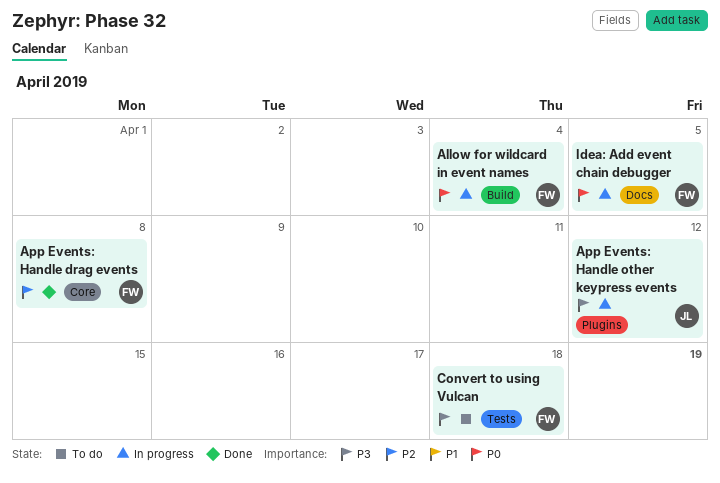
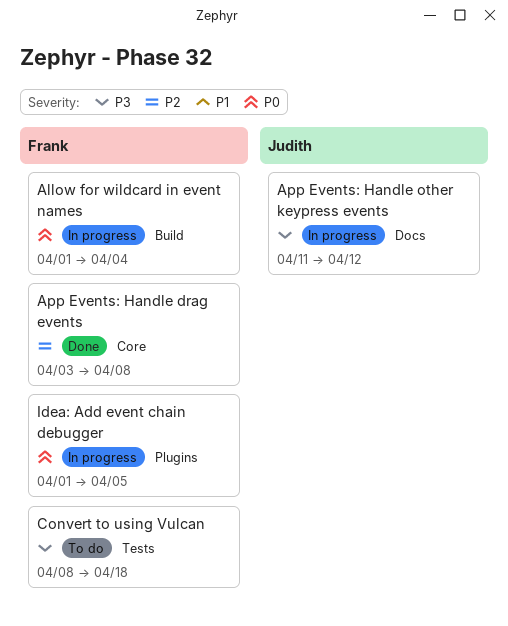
App Events: Handle other keypress events, label: Plugins -> Docs
Idea: Add event chain debugger, label: Docs -> Plugins

